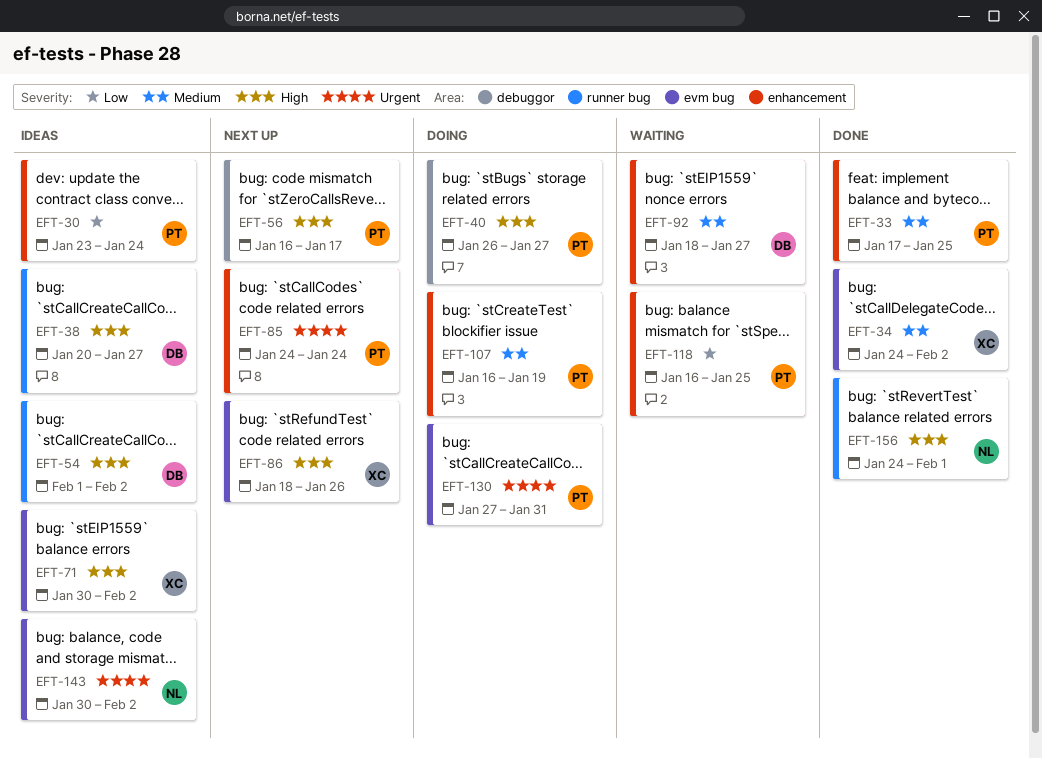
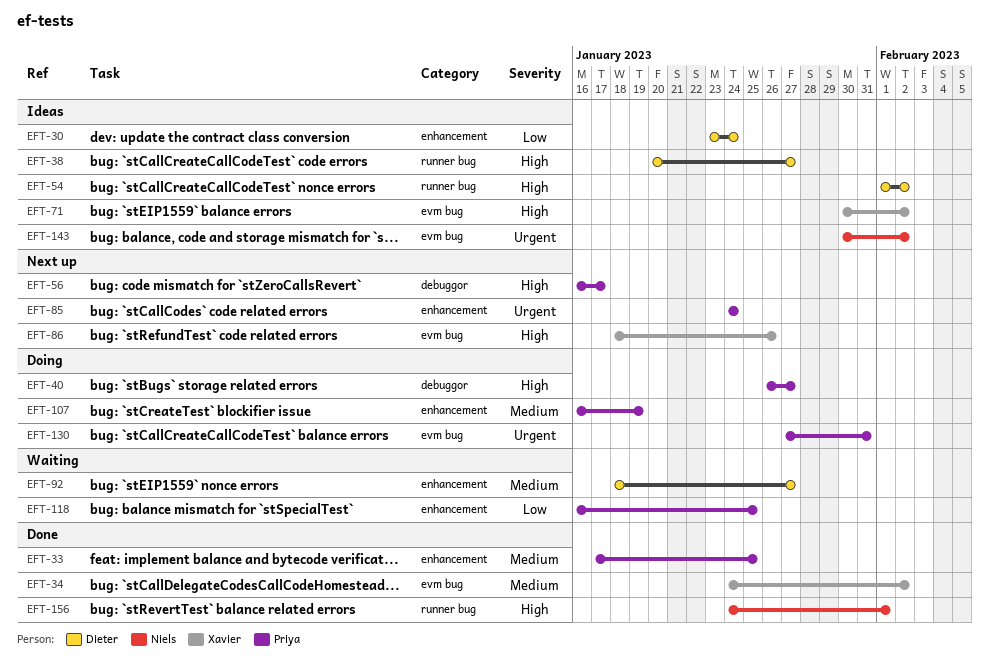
EFT-30, owner: Priya -> Dieter

